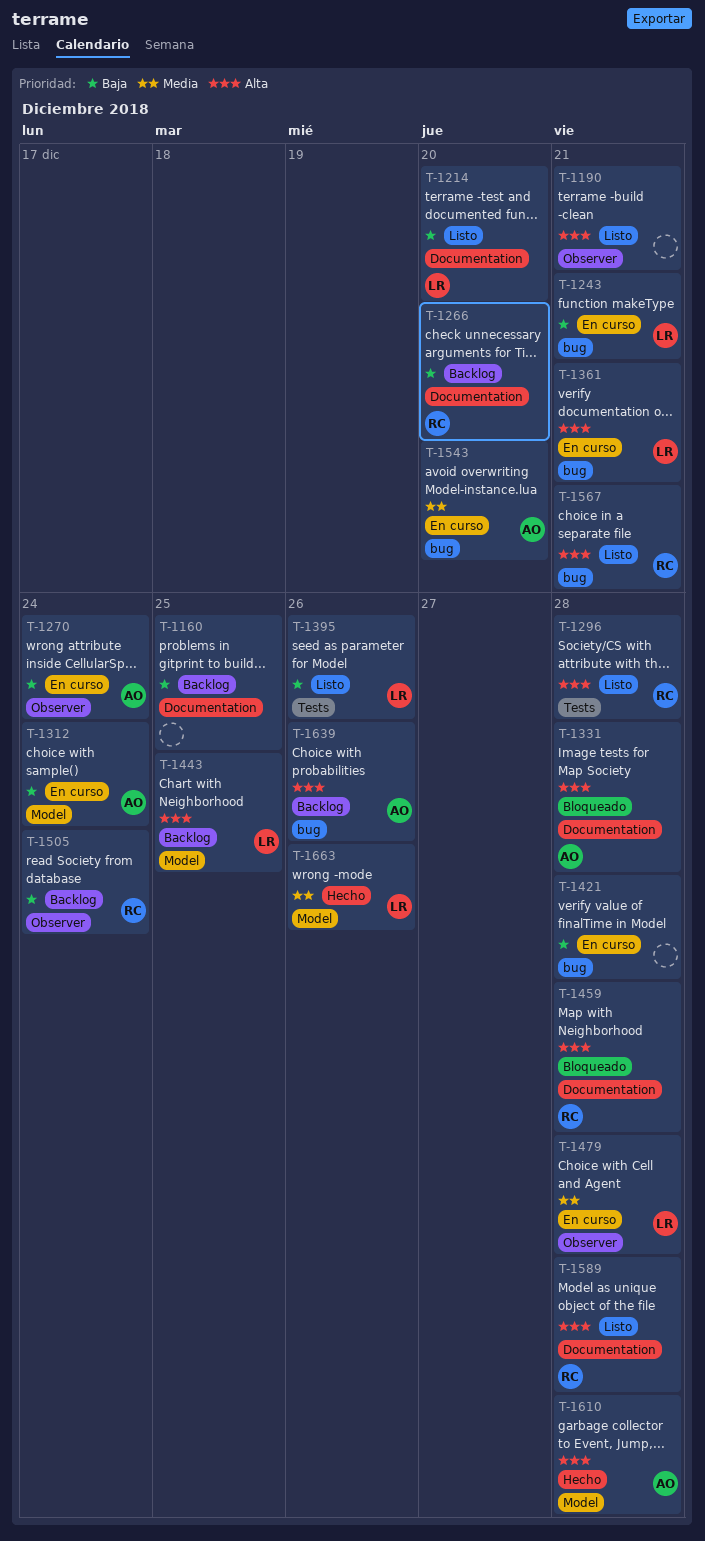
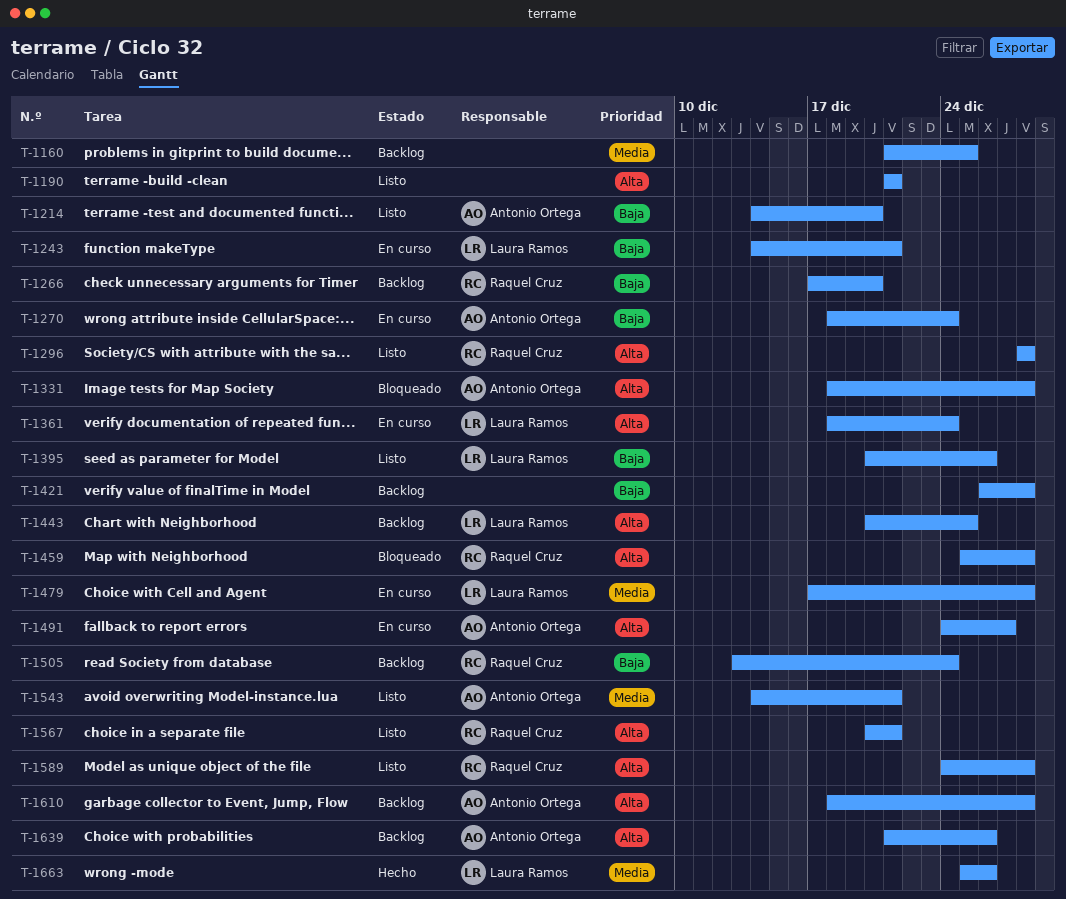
T-1160, priority: Baja -> Media
T-1214, owner: Laura Ramos -> Antonio Ortega
T-1312: present -> none
T-1361, due: Dec 21 -> Dec 24
T-1421, status: En curso -> Backlog
T-1491: none -> present
T-1543, status: En curso -> Listo
T-1543, due: Dec 20 -> Dec 21
T-1610, status: Hecho -> Backlog

